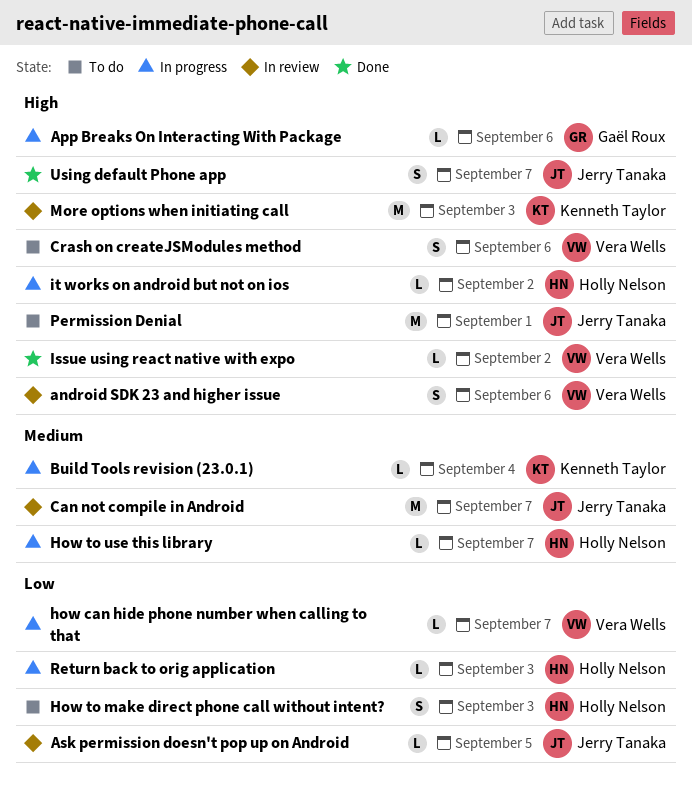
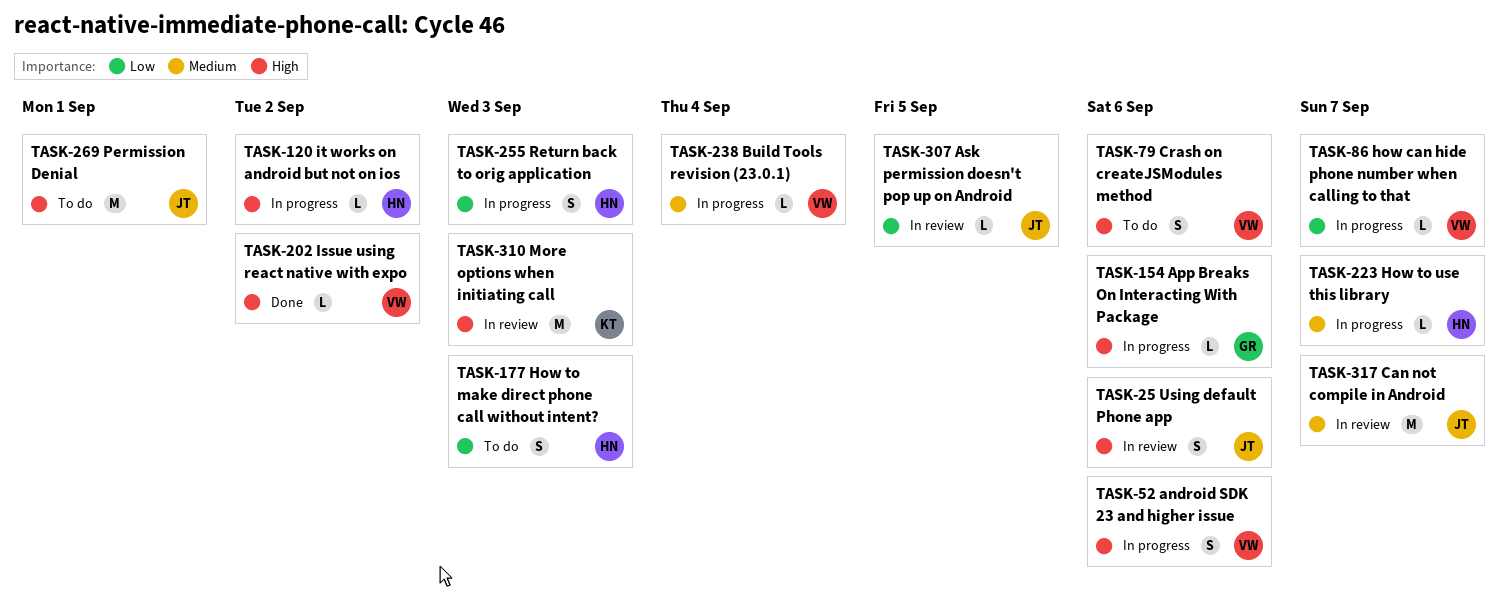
android SDK 23 and higher issue, status: In review -> In progress
Build Tools revision (23.0.1), owner: Kenneth Taylor -> Vera Wells
Return back to orig application, estimate: L -> S
Using default Phone app, status: Done -> In review
Using default Phone app, due: Sep 7 -> Sep 6

